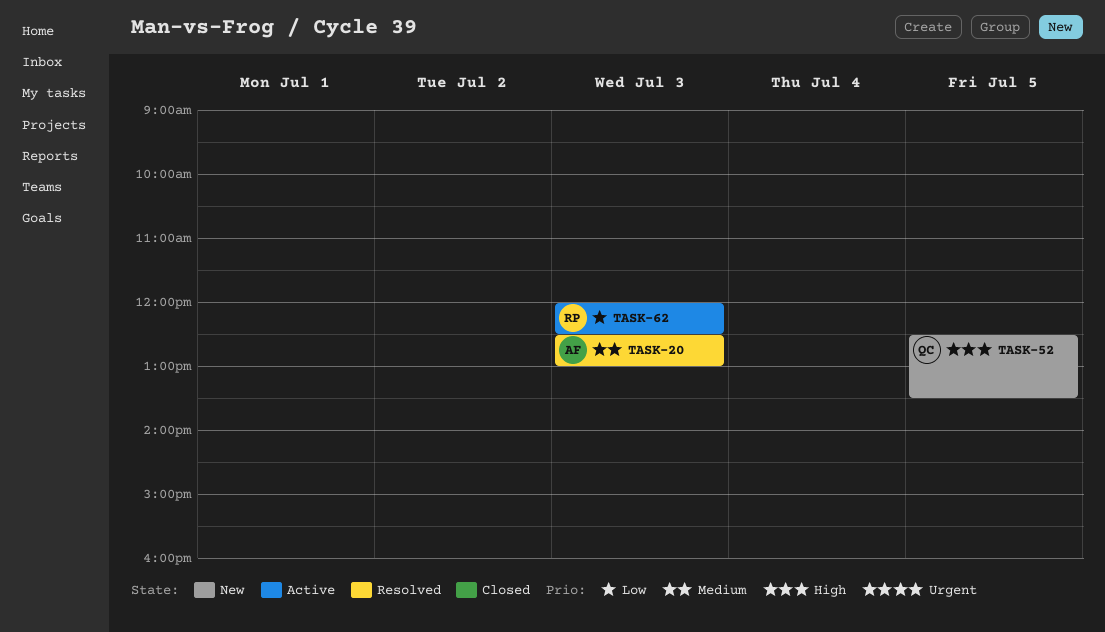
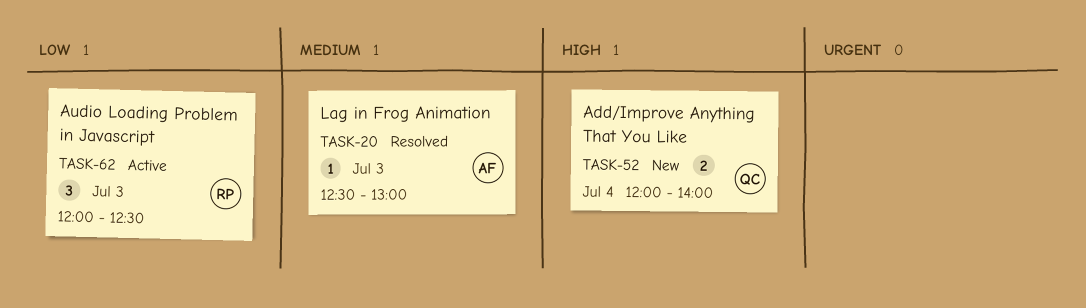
TASK-52, day: Jul 5 -> Jul 4
TASK-52, begins: 12:30 -> 12:00
TASK-52, ends: 13:30 -> 14:00

